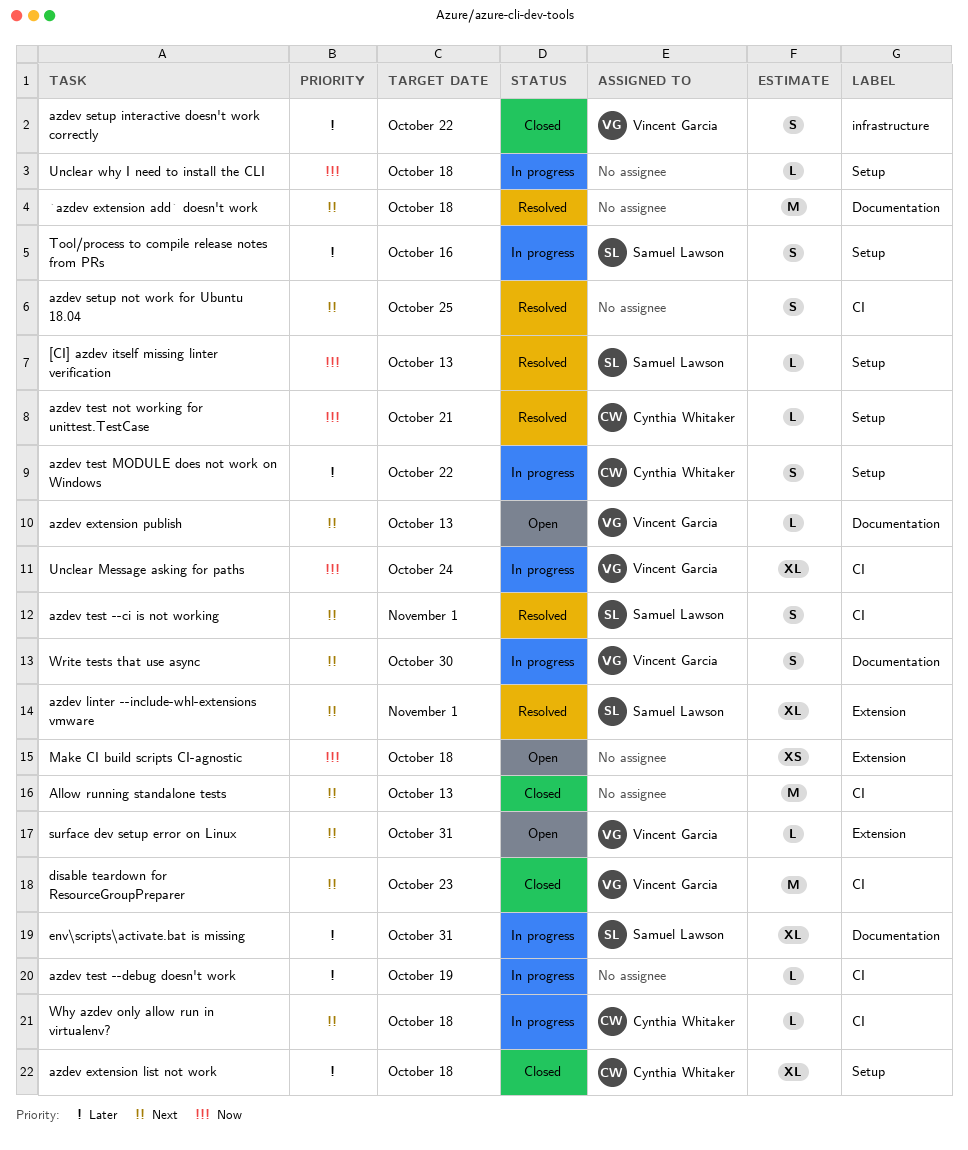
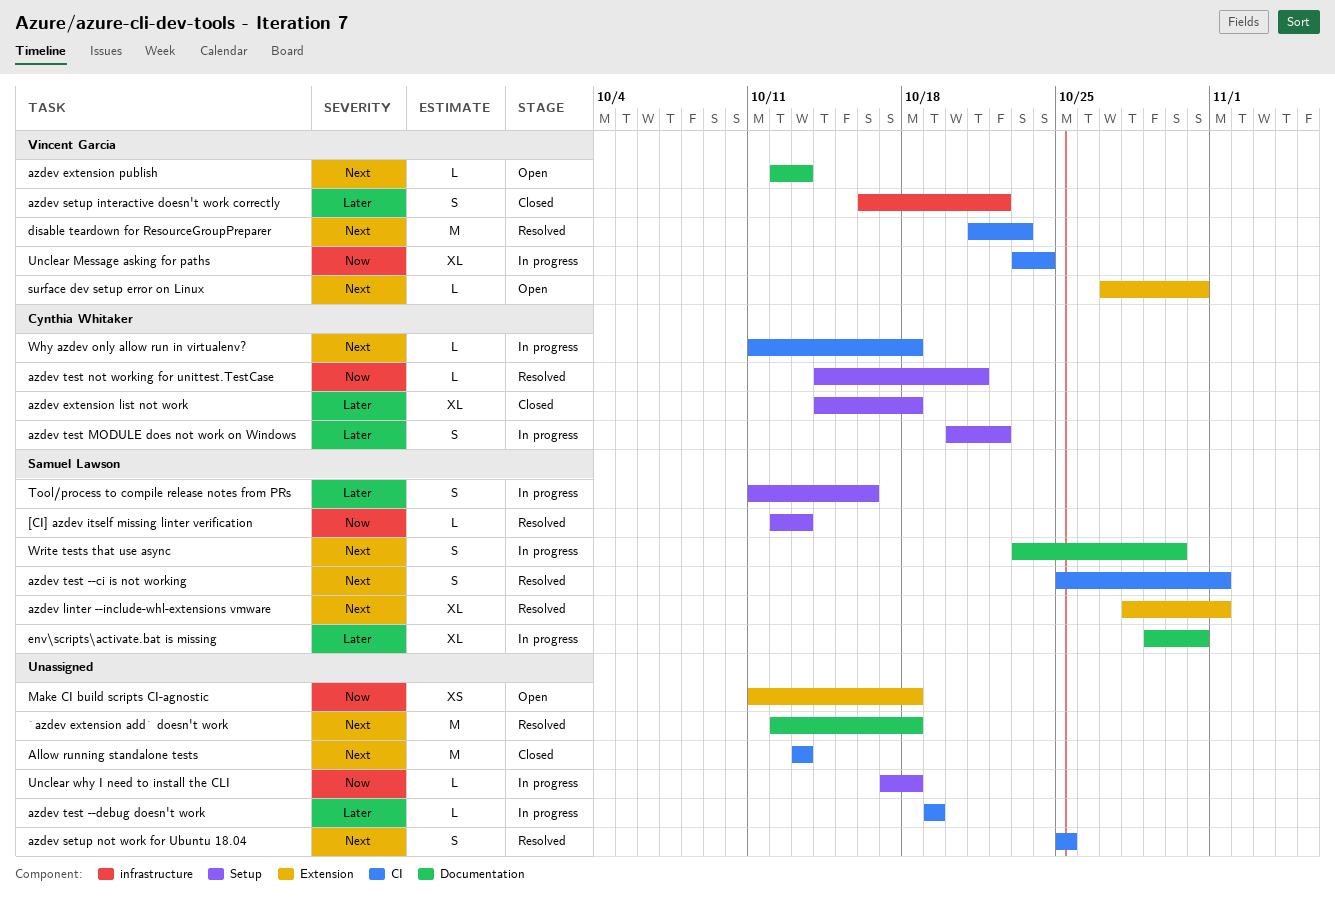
disable teardown for ResourceGroupPreparer, status: Closed -> Resolved
Write tests that use async, owner: Vincent Garcia -> Samuel Lawson

